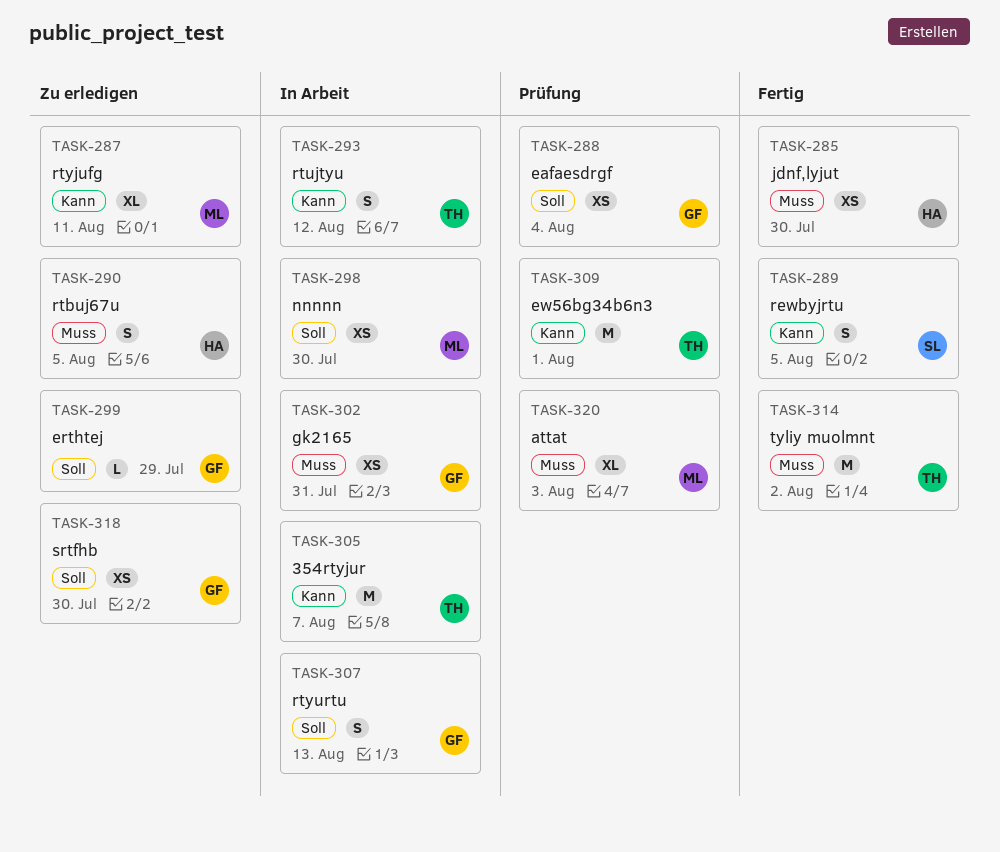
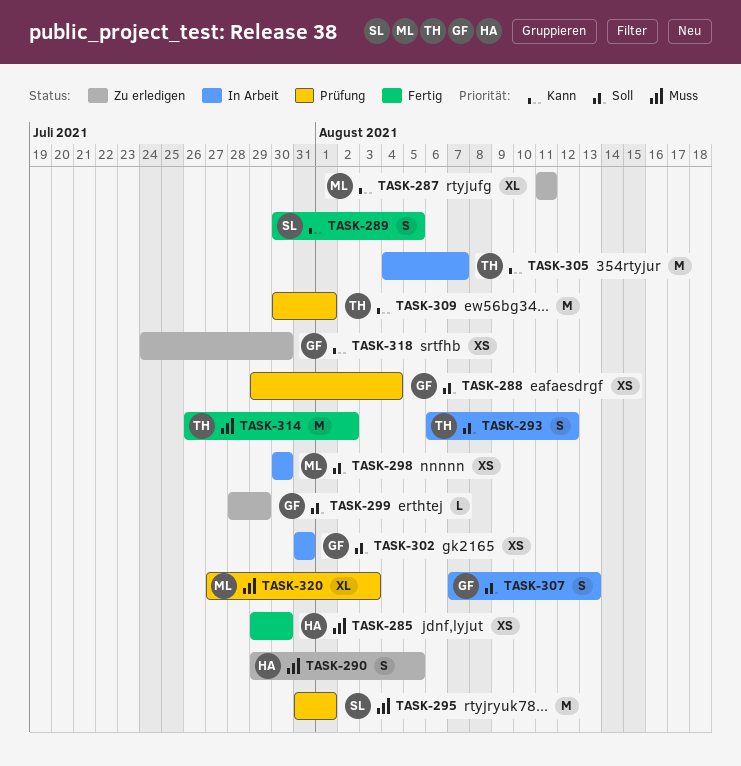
TASK-293, priority: Kann -> Soll
TASK-295: none -> present
TASK-302, priority: Muss -> Soll
TASK-318, priority: Soll -> Kann

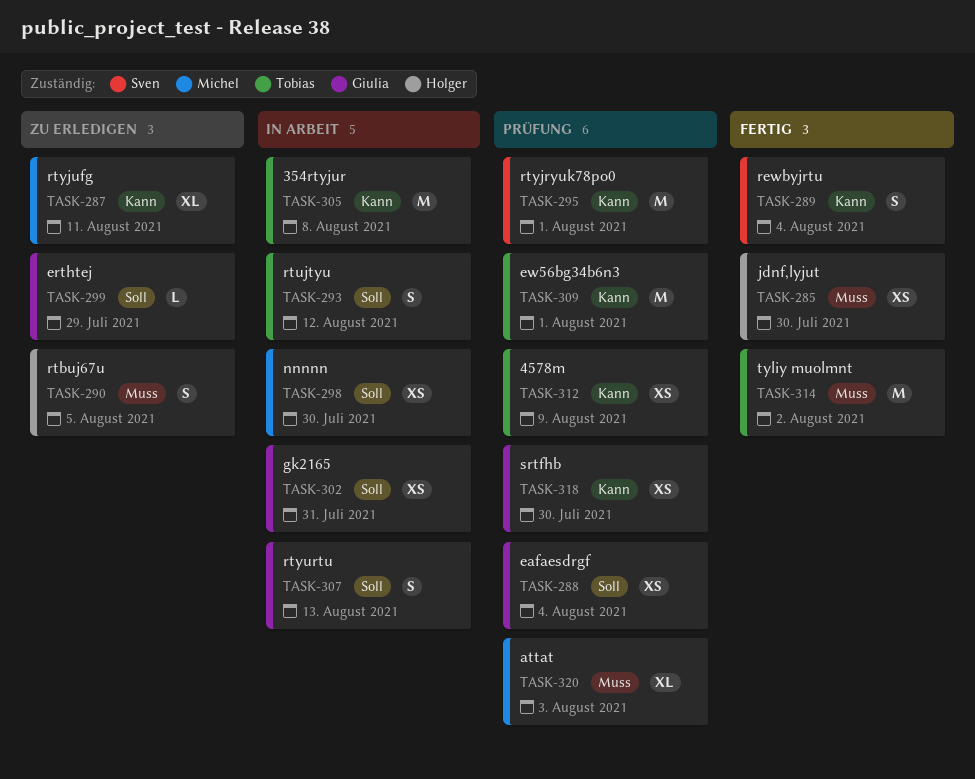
TASK-289, due: Aug 5 -> Aug 4
TASK-295, priority: Muss -> Kann
TASK-305, due: Aug 7 -> Aug 8
TASK-312: none -> present
TASK-318, status: Zu erledigen -> Prüfung

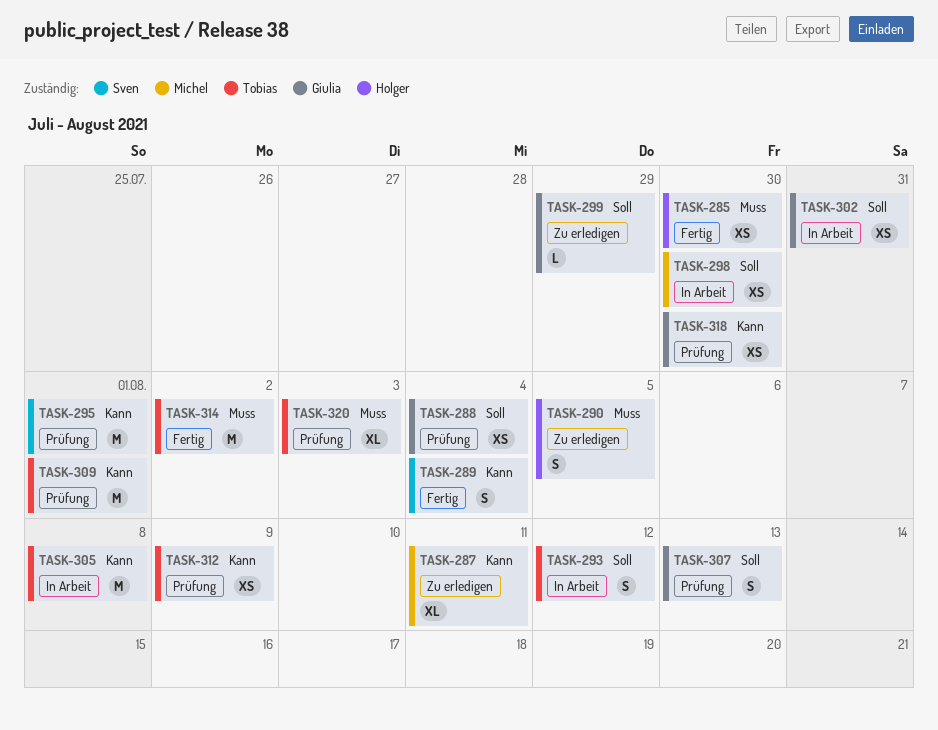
TASK-307, status: In Arbeit -> Prüfung
TASK-320, owner: Michel -> Tobias

